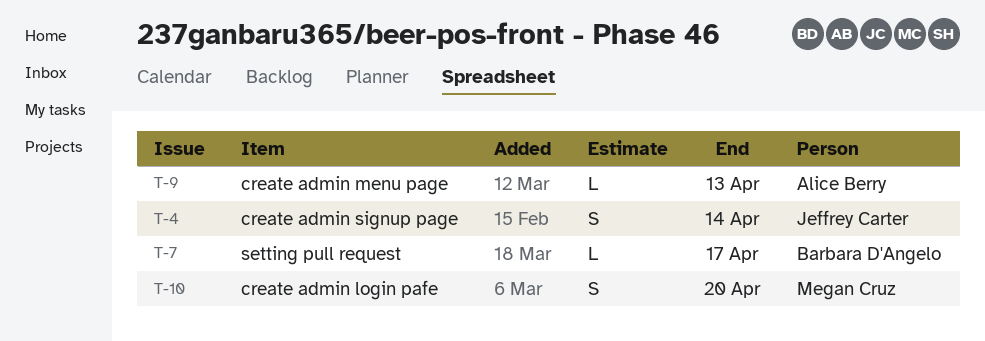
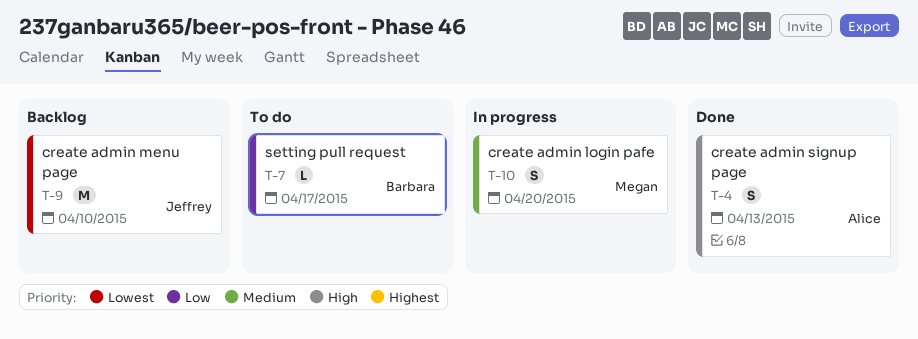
T-4, owner: Jeffrey Carter -> Alice Berry
T-4, due: Apr 14 -> Apr 13
T-9, owner: Alice Berry -> Jeffrey Carter
T-9, estimate: L -> M
T-9, due: Apr 13 -> Apr 10

